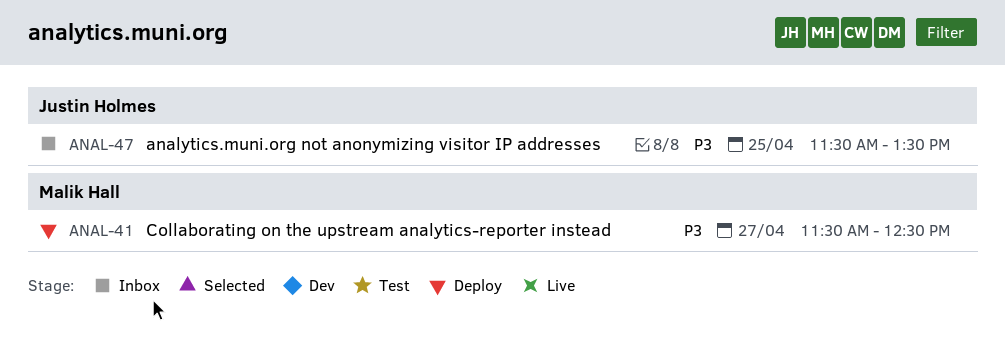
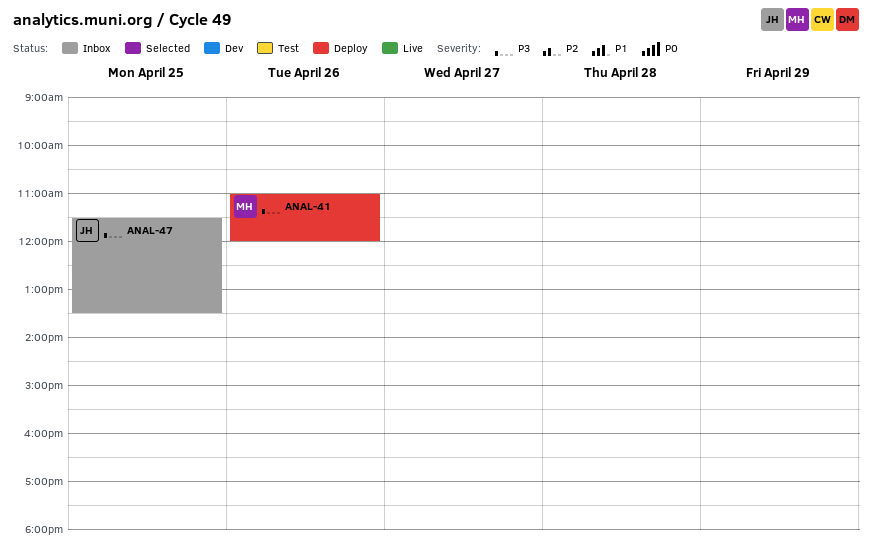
ANAL-41, day: Apr 27 -> Apr 26
ANAL-41, begins: 11:30 -> 11:00
ANAL-41, ends: 12:30 -> 12:00

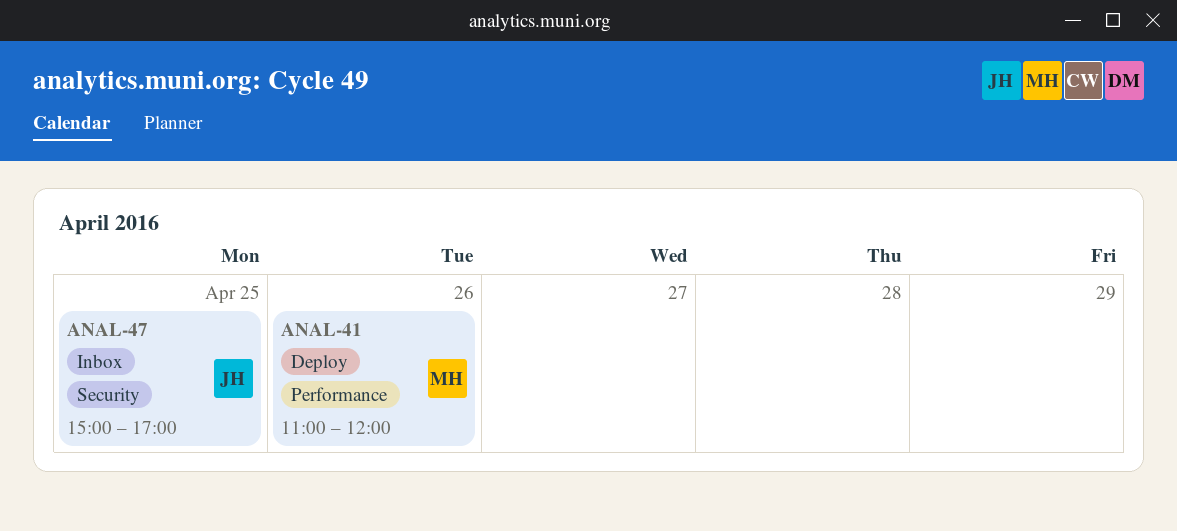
ANAL-47, begins: 11:30 -> 15:00
ANAL-47, ends: 13:30 -> 17:00

